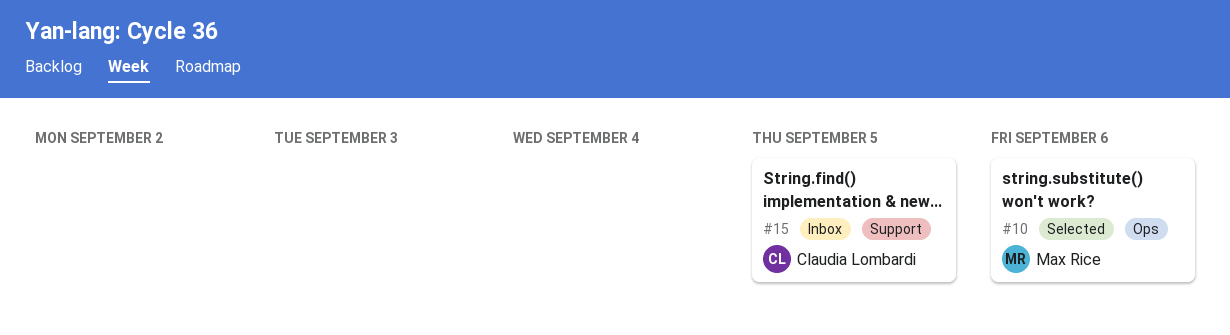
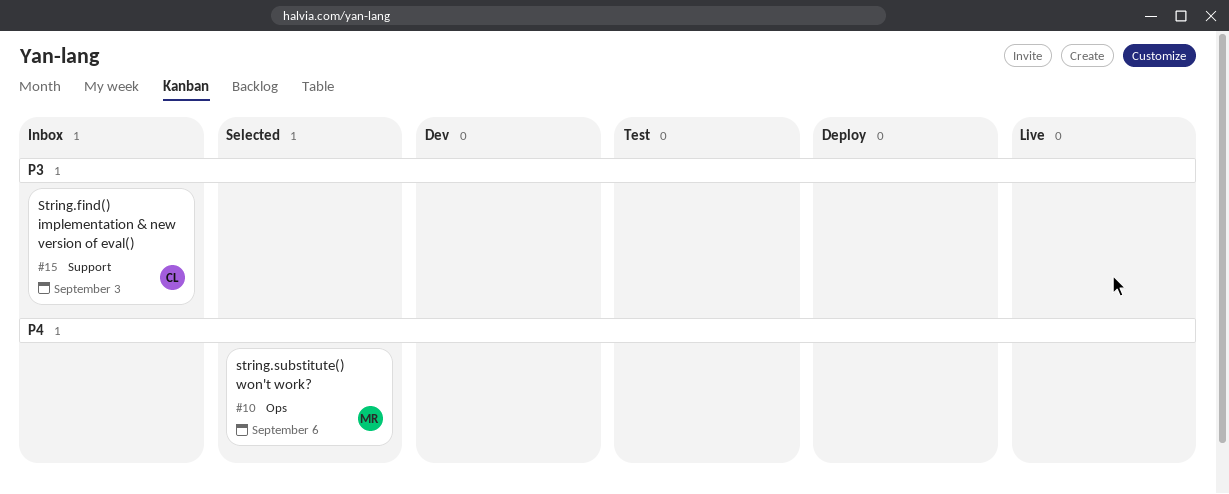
#15, due: Sep 5 -> Sep 3

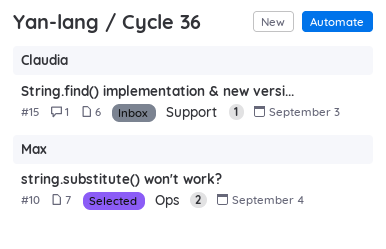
#10, due: Sep 6 -> Sep 4

